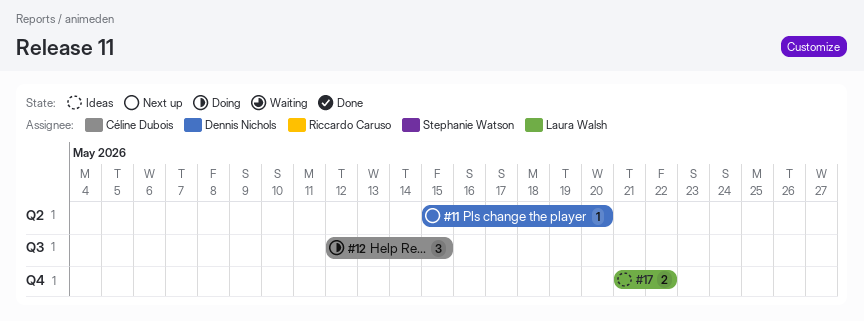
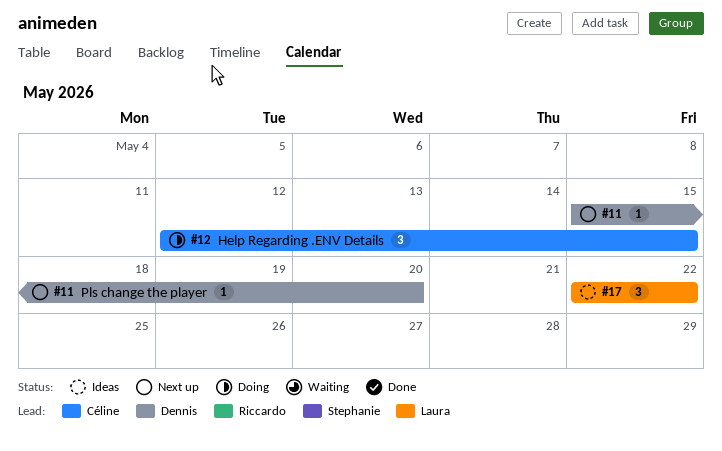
#17, estimate: 2 -> 3
#17, start: May 21 -> May 22

